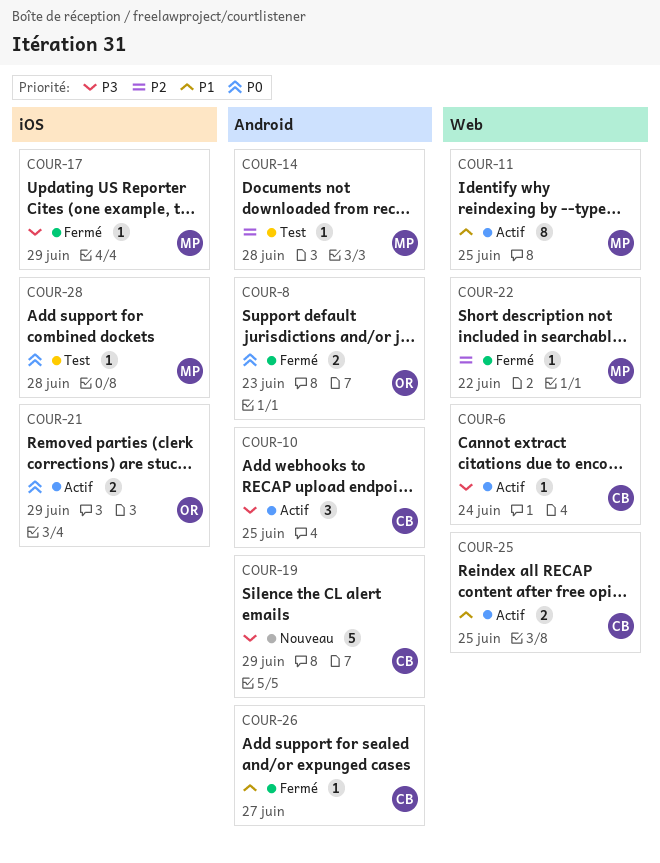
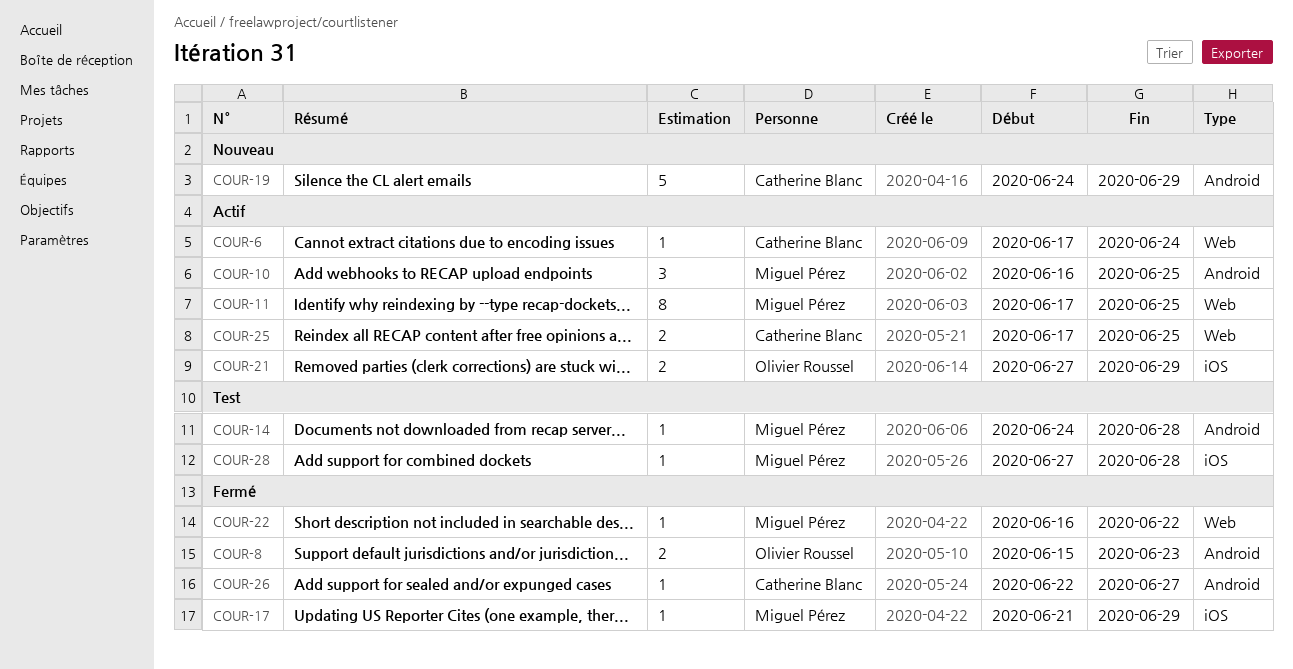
COUR-10, owner: Catherine Blanc -> Miguel Pérez

